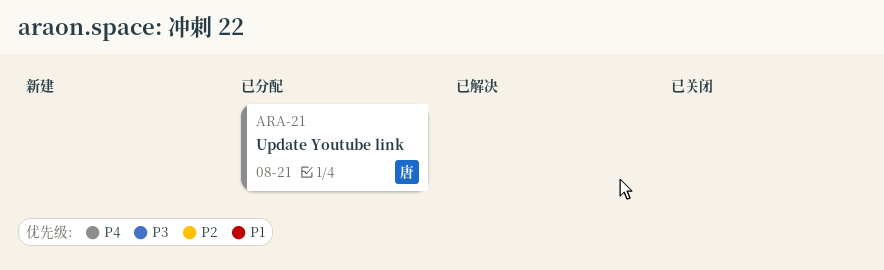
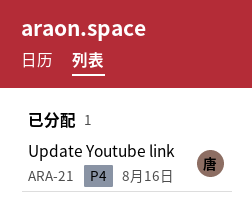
ARA-21, due: Aug 21 -> Aug 16

